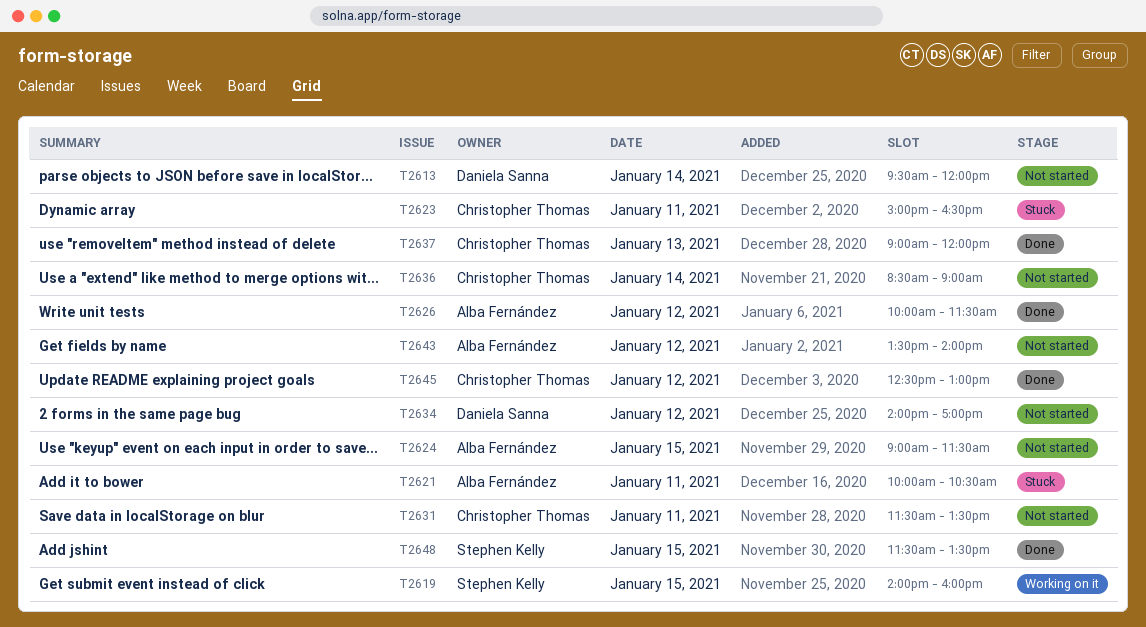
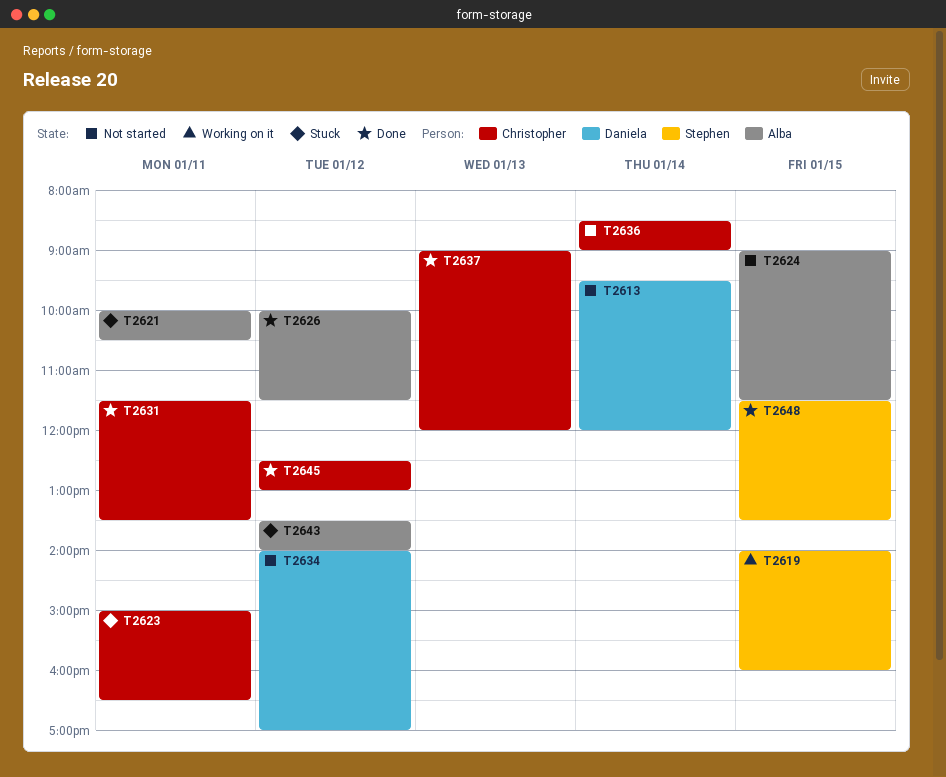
T2631, status: Not started -> Done
T2643, status: Not started -> Stuck

